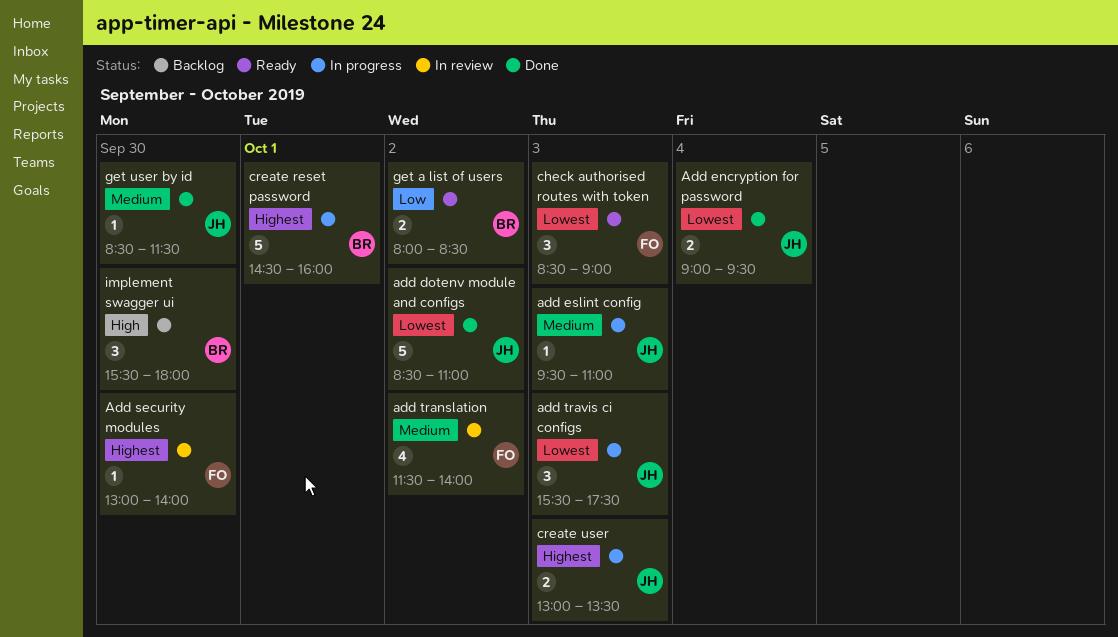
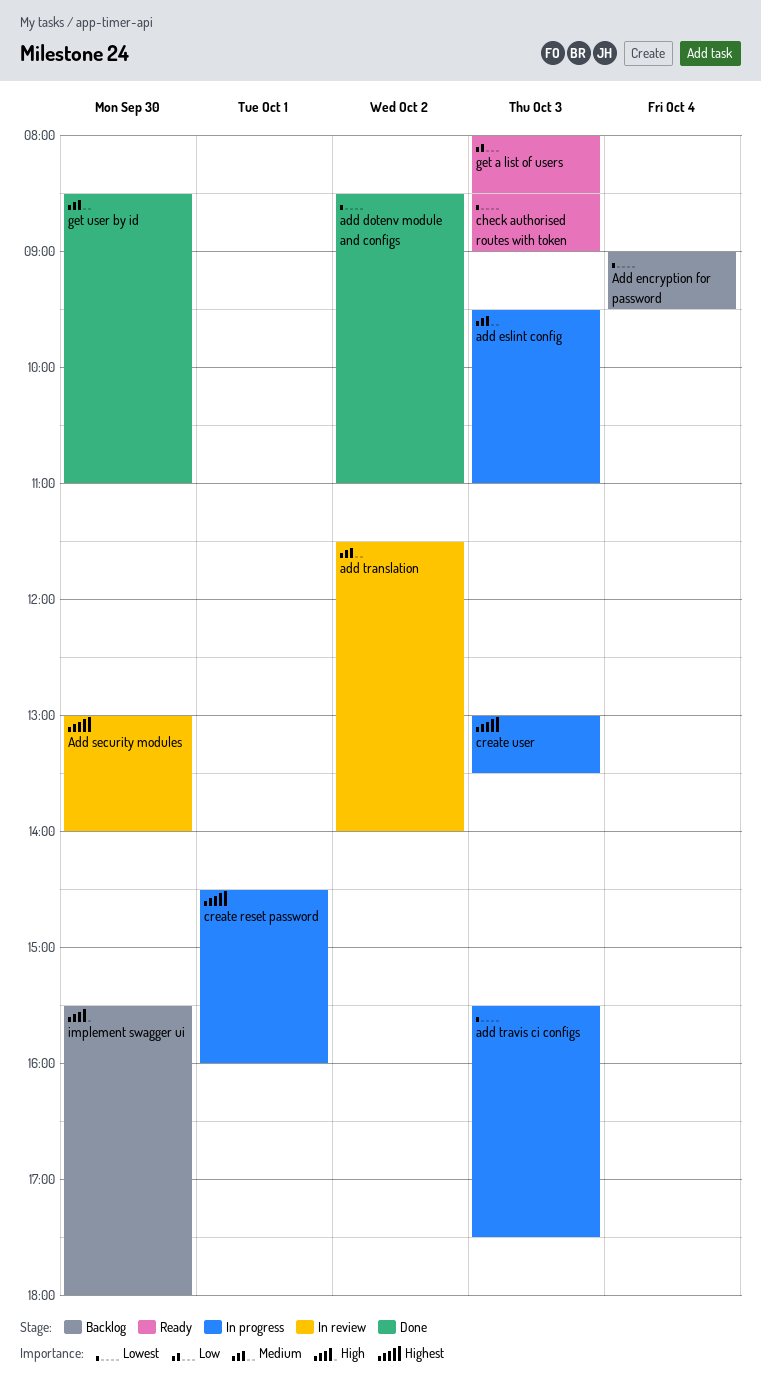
Add encryption for password, status: Done -> Backlog
get a list of users, day: Oct 2 -> Oct 3
get user by id, ends: 11:30 -> 11:00

